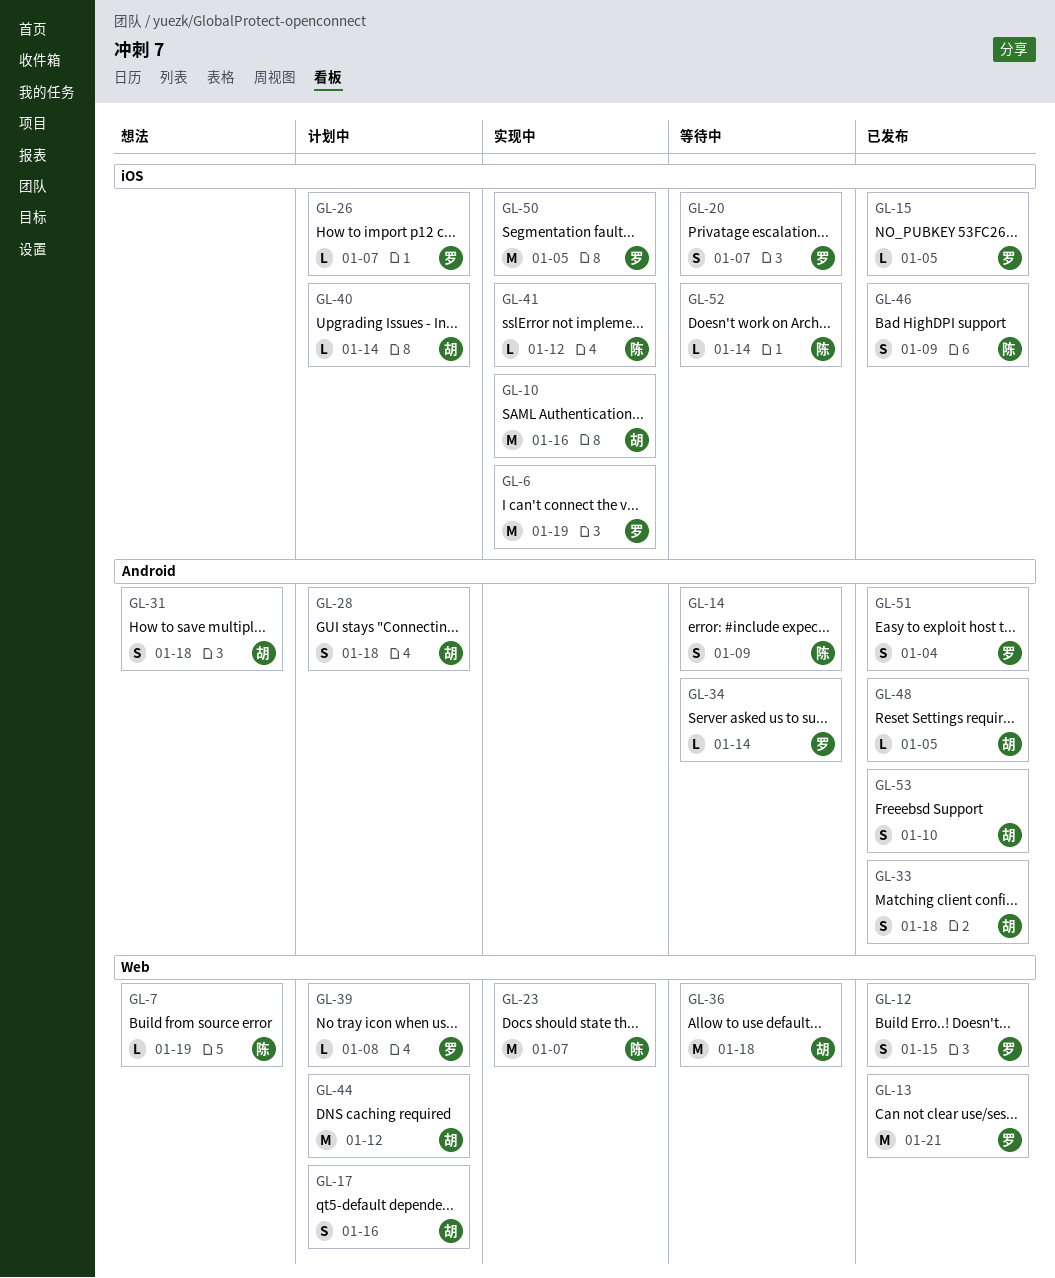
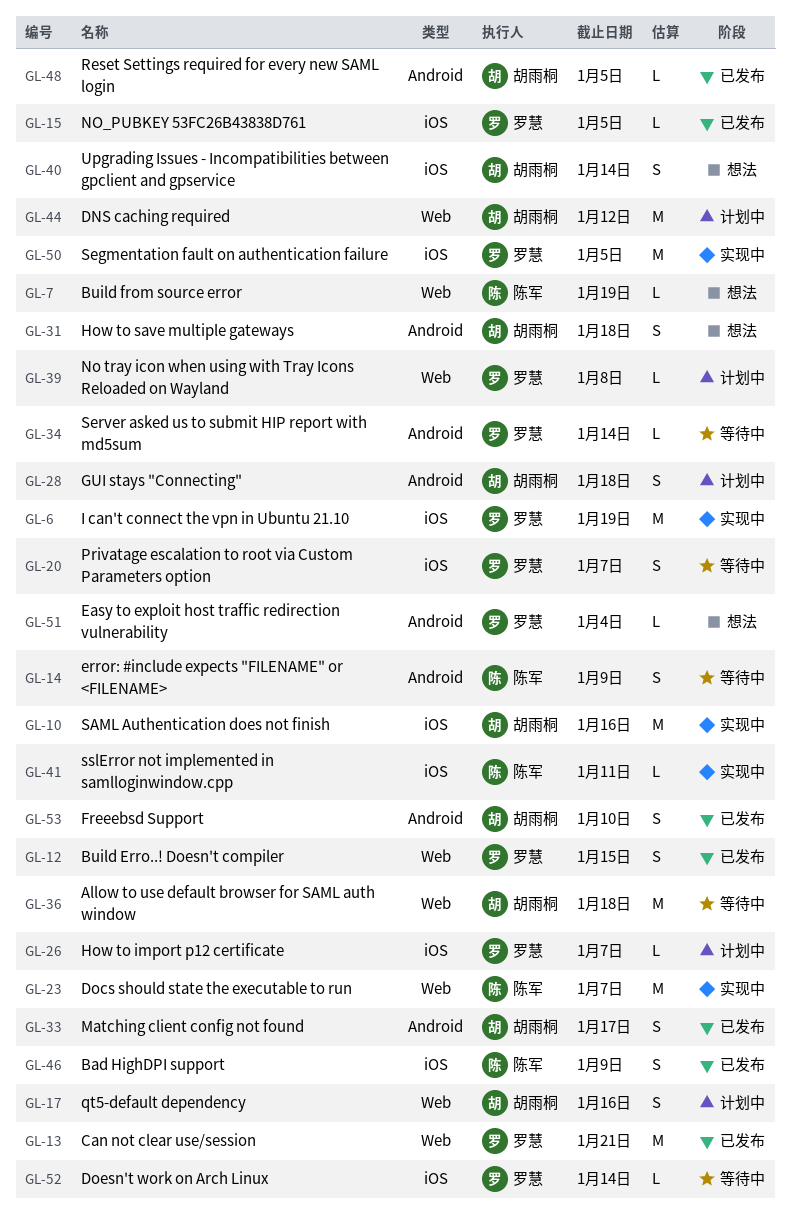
GL-33, due: Jan 18 -> Jan 17
GL-40, status: 计划中 -> 想法
GL-40, estimate: L -> S
GL-41, due: Jan 12 -> Jan 11
GL-51, status: 已发布 -> 想法
GL-51, estimate: S -> L
GL-52, owner: 陈军 -> 罗慧

